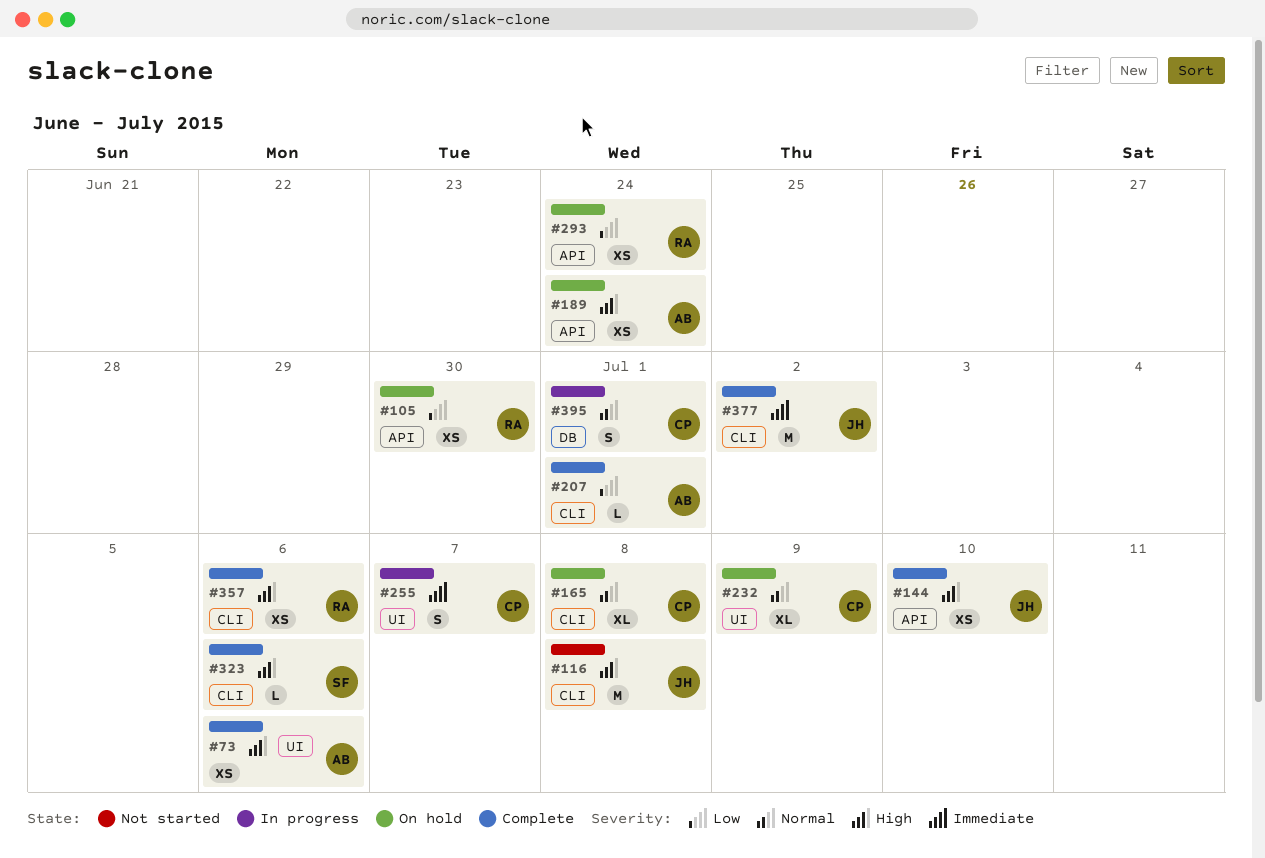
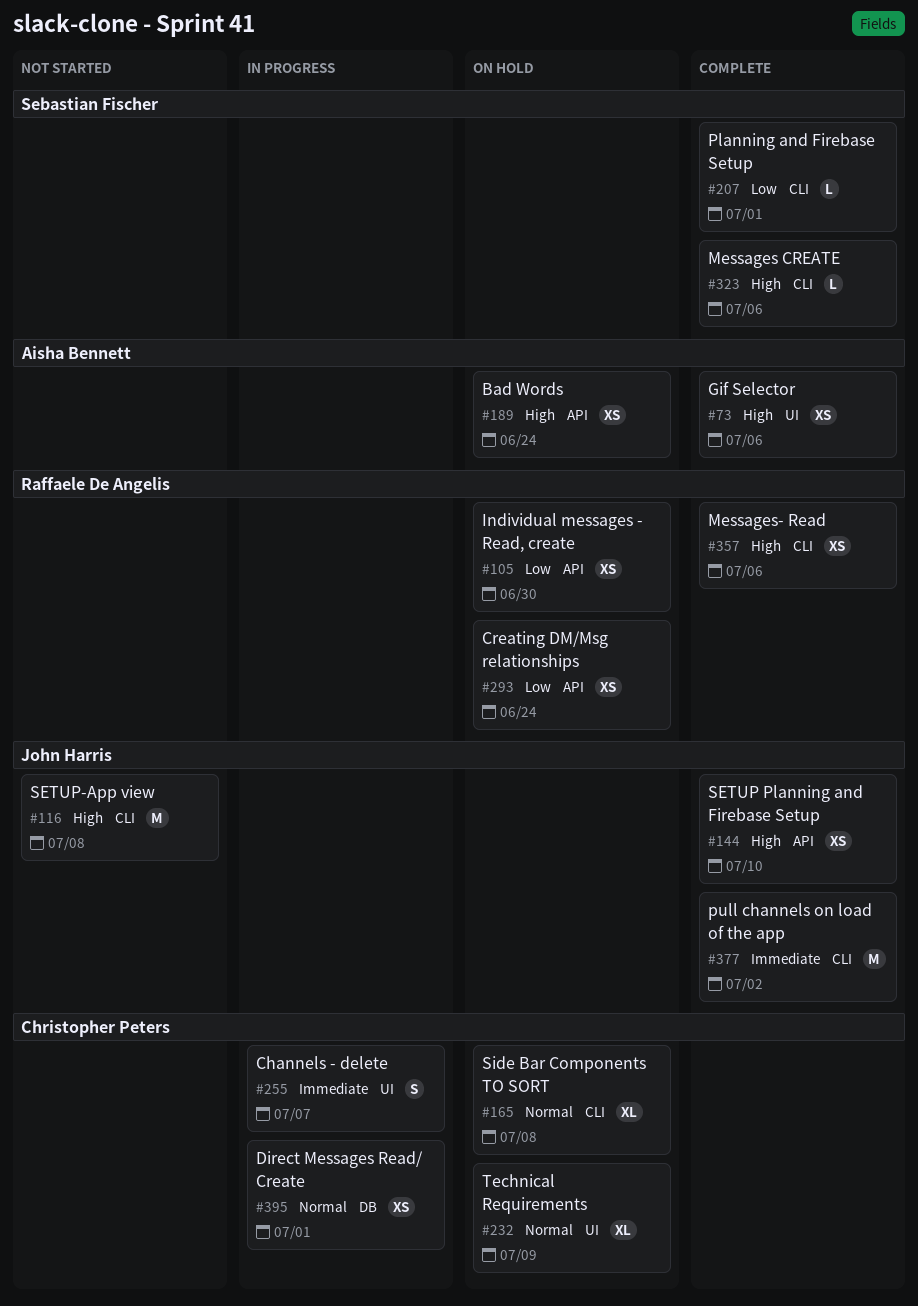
#207, owner: Aisha Bennett -> Sebastian Fischer
#395, estimate: S -> XS

